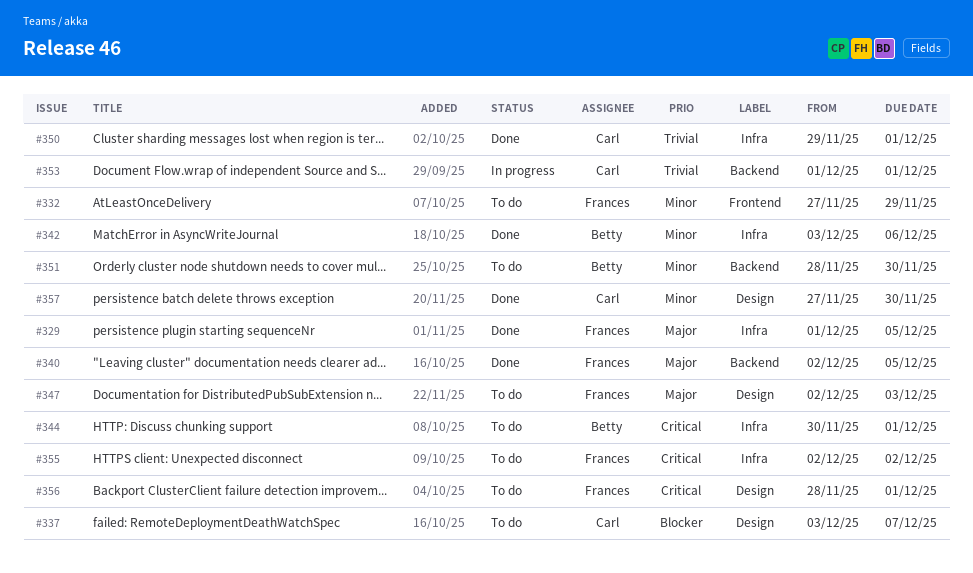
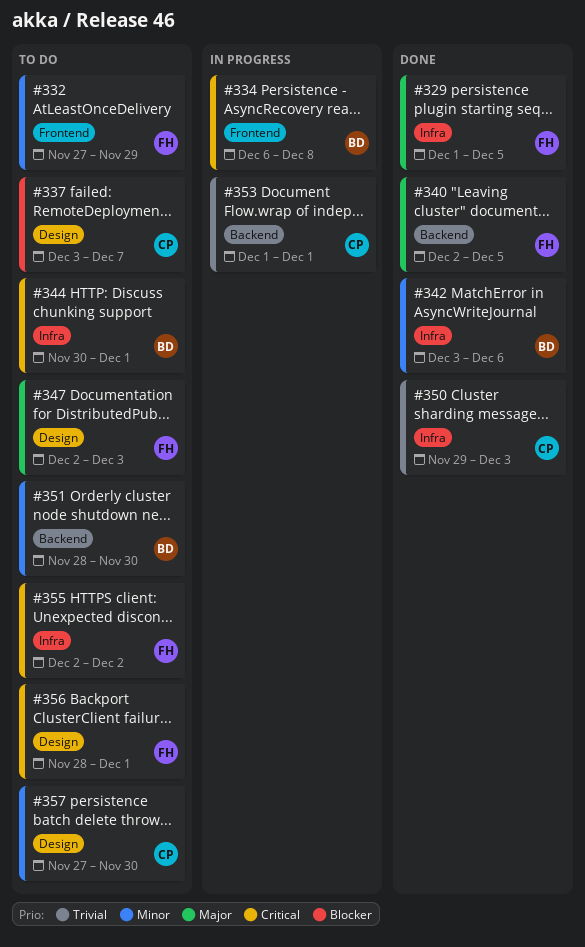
#334: none -> present
#350, due: Dec 1 -> Dec 3
#357, status: Done -> To do

